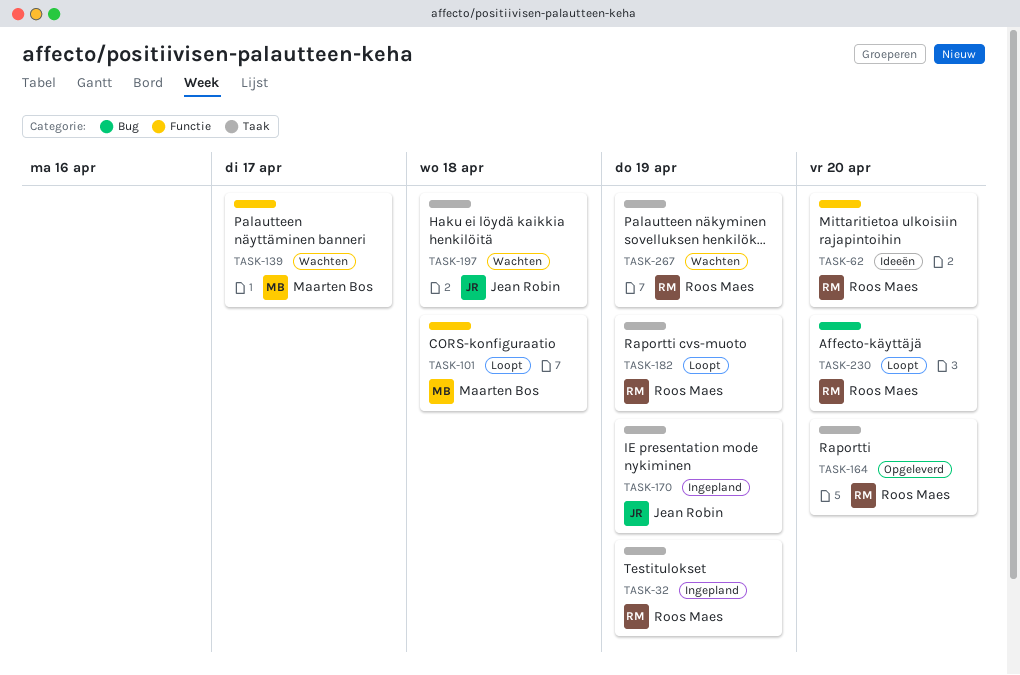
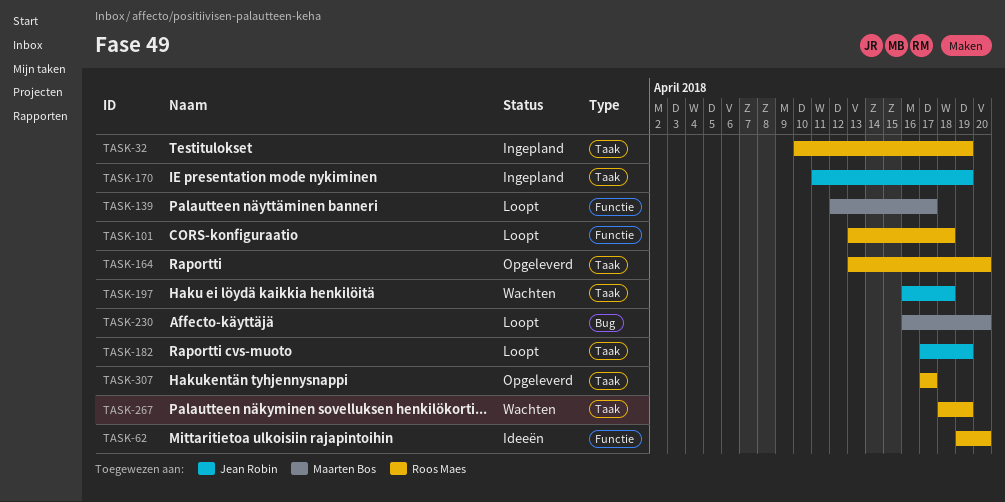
TASK-101, owner: Maarten Bos -> Roos Maes
TASK-139, status: Wachten -> Loopt
TASK-182, owner: Roos Maes -> Jean Robin
TASK-230, owner: Roos Maes -> Maarten Bos
TASK-307: none -> present

